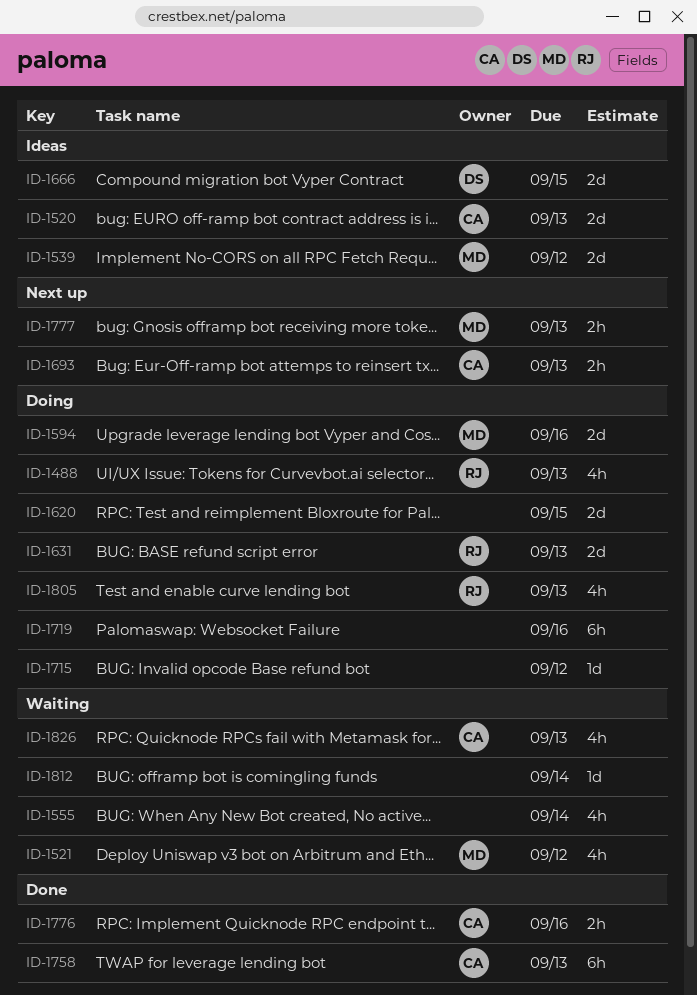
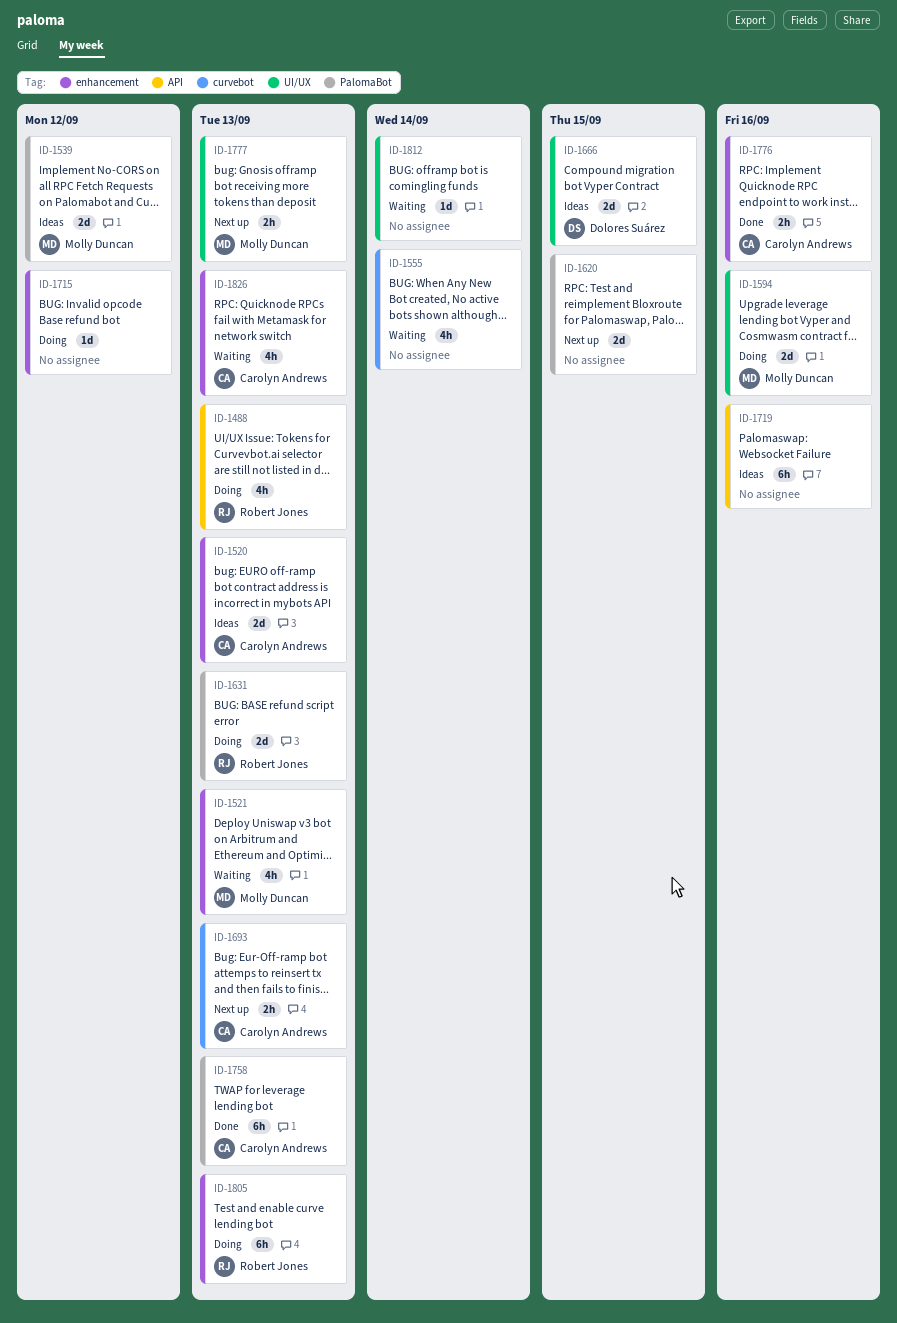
ID-1521, due: Sep 12 -> Sep 13
ID-1620, status: Doing -> Next up
ID-1719, status: Doing -> Ideas
ID-1805, estimate: 4h -> 6h

